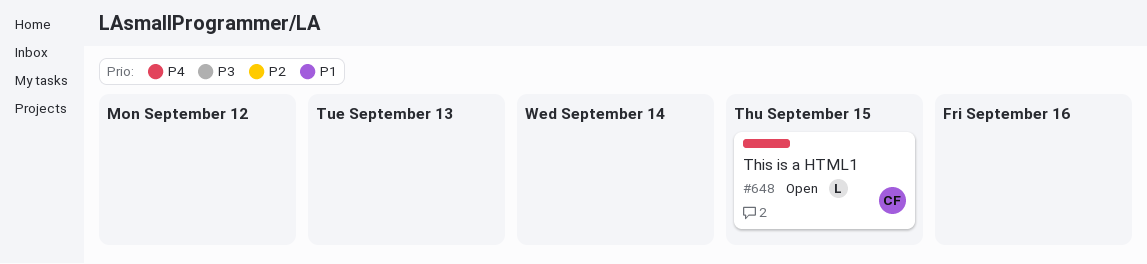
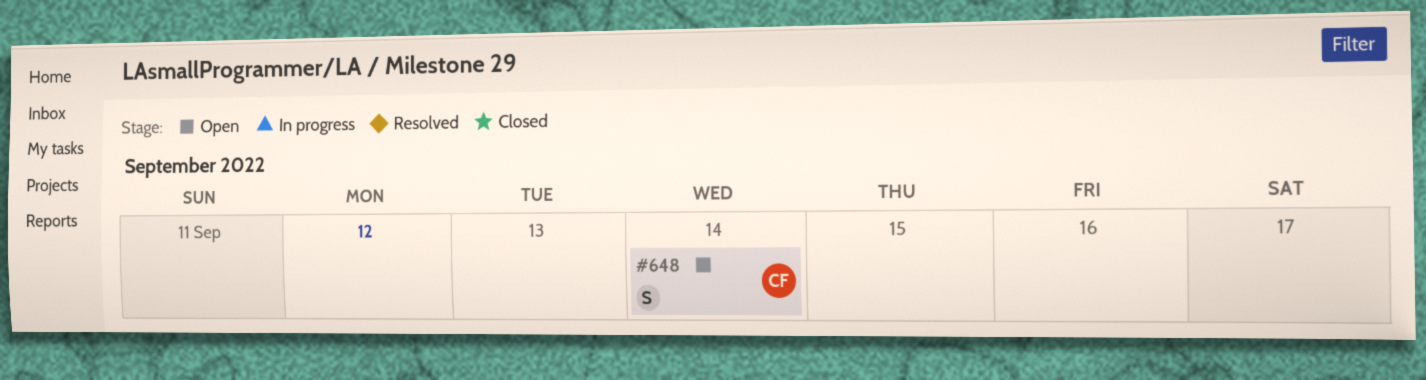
#648, estimate: L -> S
#648, due: Sep 15 -> Sep 14

